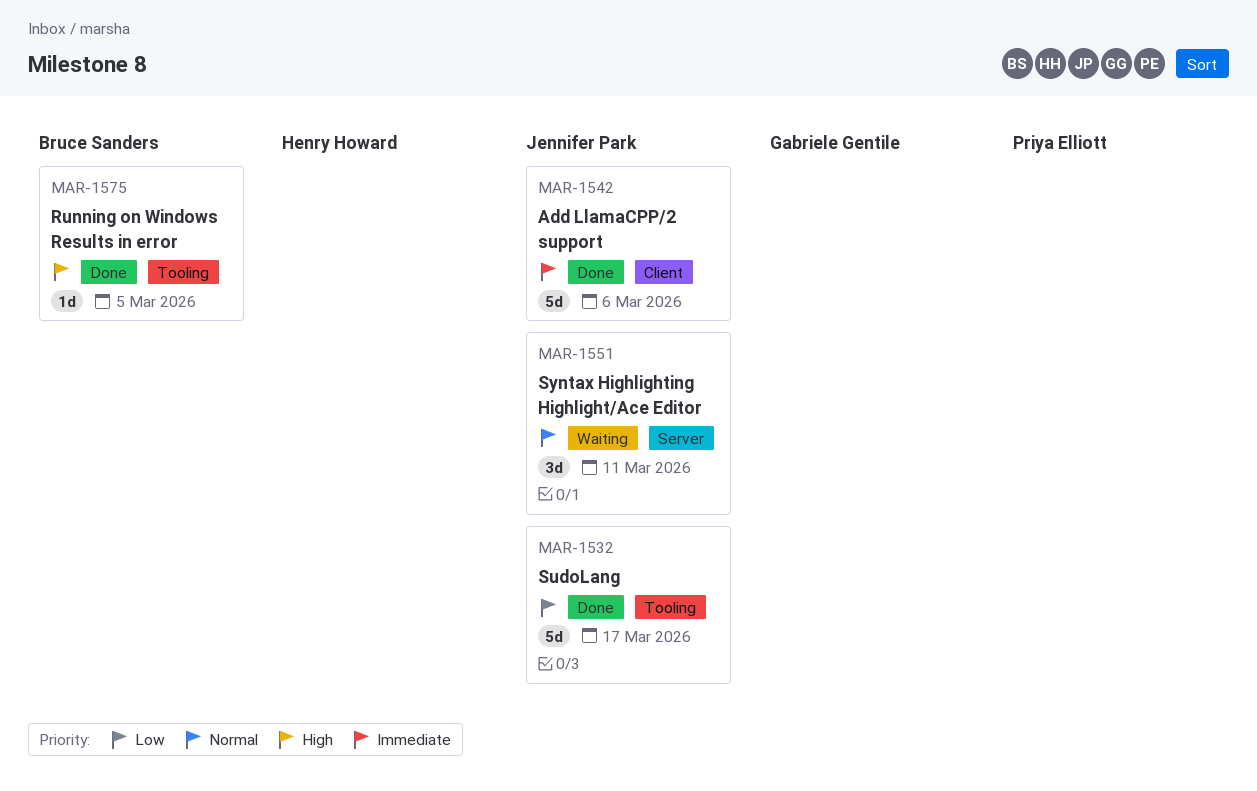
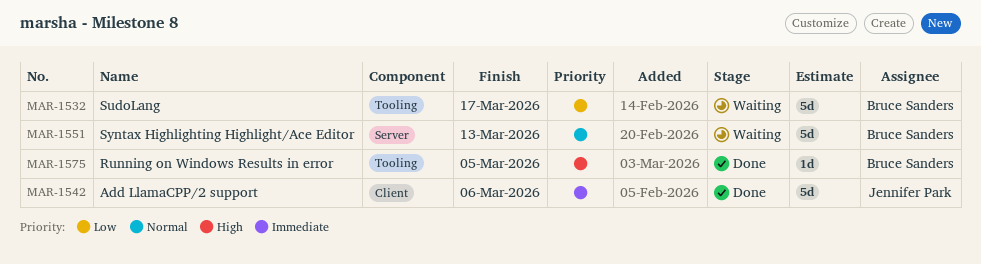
MAR-1532, status: Done -> Waiting
MAR-1532, owner: Jennifer Park -> Bruce Sanders
MAR-1551, owner: Jennifer Park -> Bruce Sanders
MAR-1551, estimate: 3d -> 5d
MAR-1551, due: Mar 11 -> Mar 13

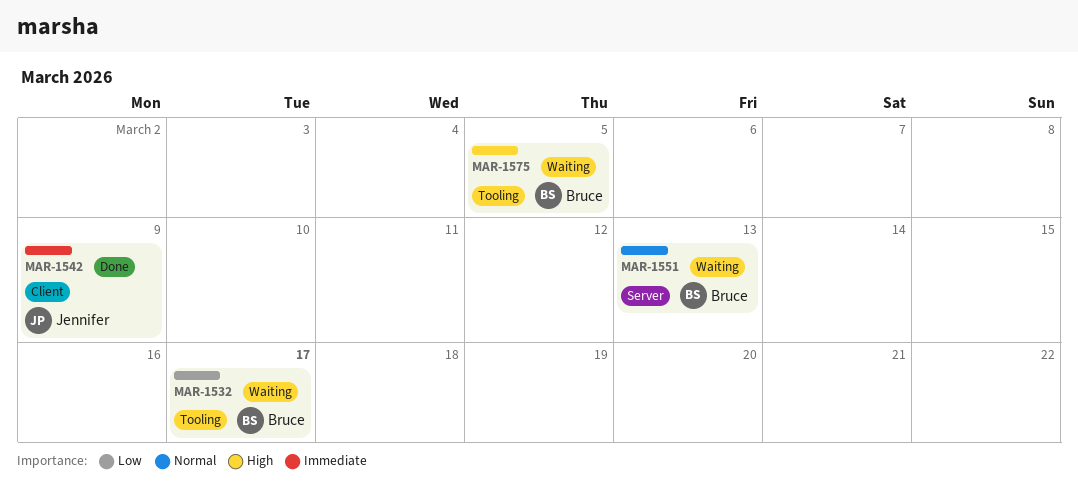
MAR-1542, due: Mar 6 -> Mar 9
MAR-1575, status: Done -> Waiting

